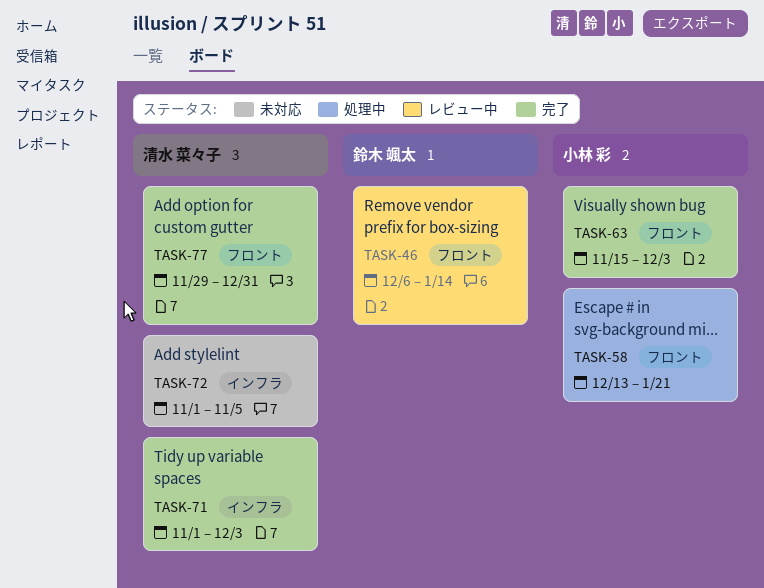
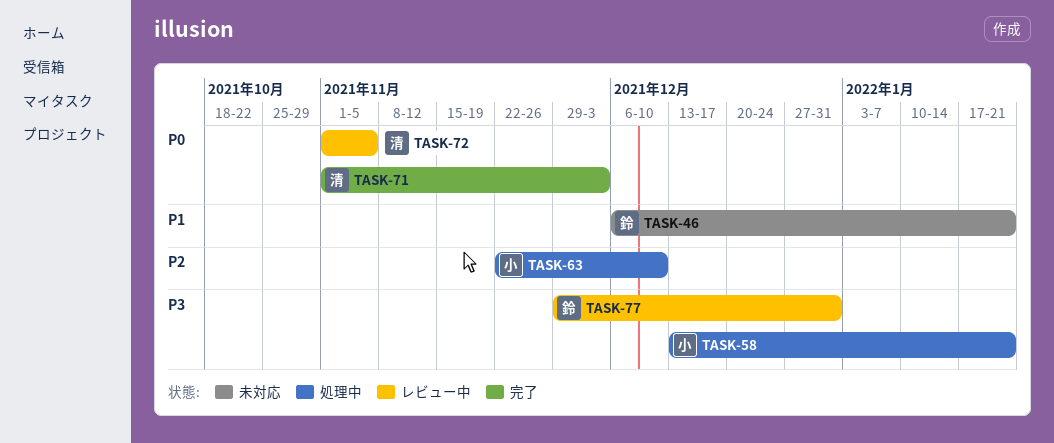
TASK-46, status: レビュー中 -> 未対応
TASK-46, due: Jan 14 -> Jan 21
TASK-63, status: 完了 -> 処理中
TASK-63, start: Nov 15 -> Nov 22
TASK-63, due: Dec 3 -> Dec 10
TASK-72, status: 未対応 -> レビュー中
TASK-77, status: 完了 -> レビュー中
TASK-77, owner: 清水 菜々子 -> 鈴木 颯太

